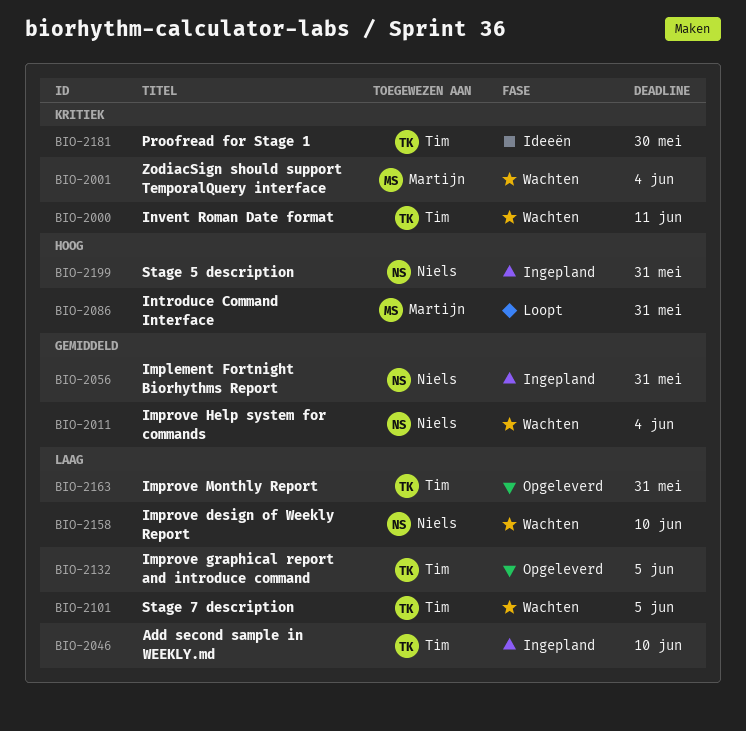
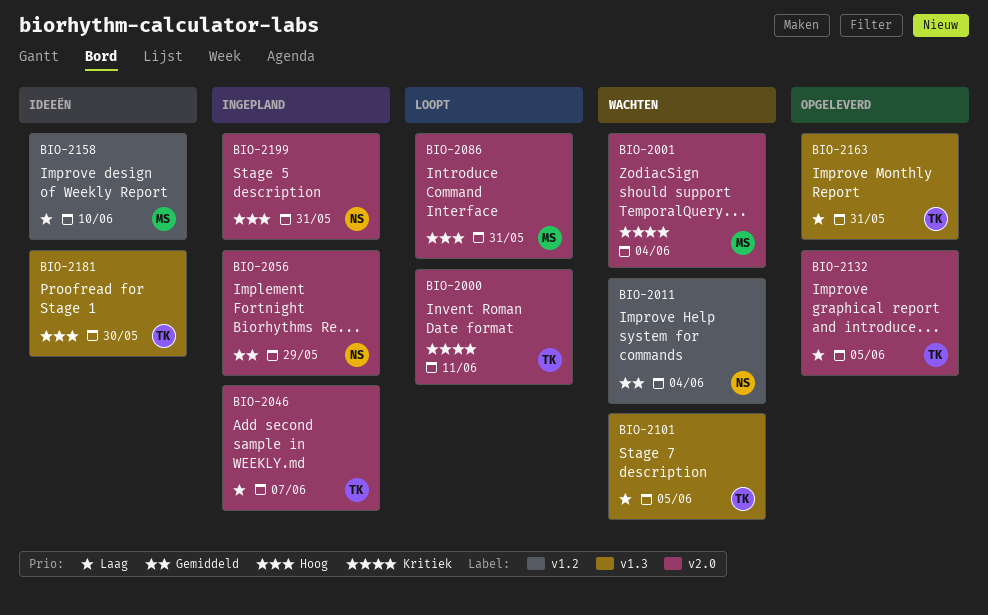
BIO-2000, status: Wachten -> Loopt
BIO-2046, due: Jun 10 -> Jun 7
BIO-2056, due: May 31 -> May 29
BIO-2158, status: Wachten -> Ideeën
BIO-2158, owner: Niels -> Martijn
BIO-2181, priority: Kritiek -> Hoog

